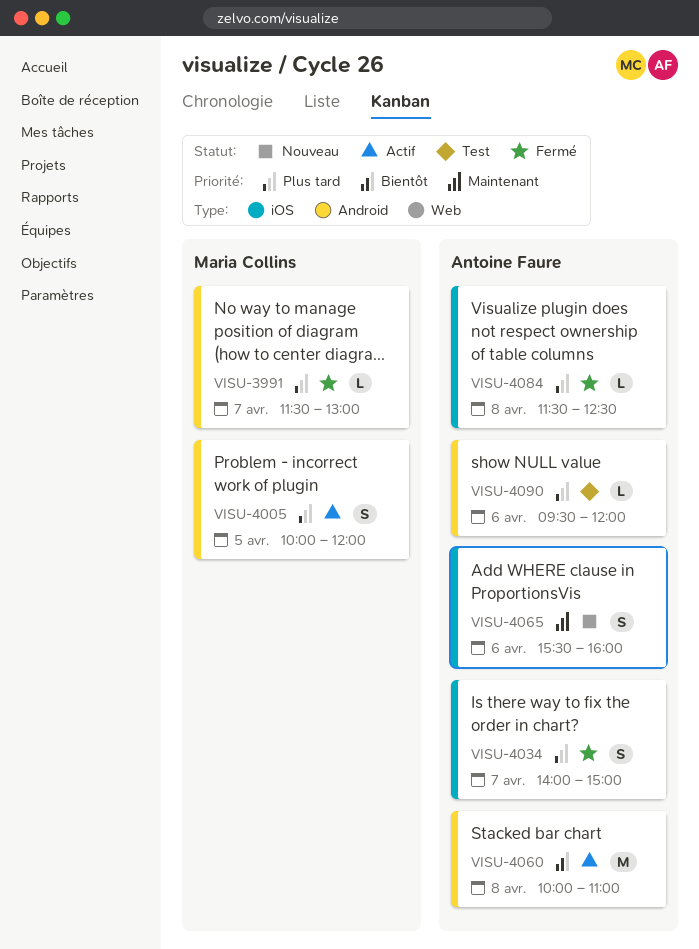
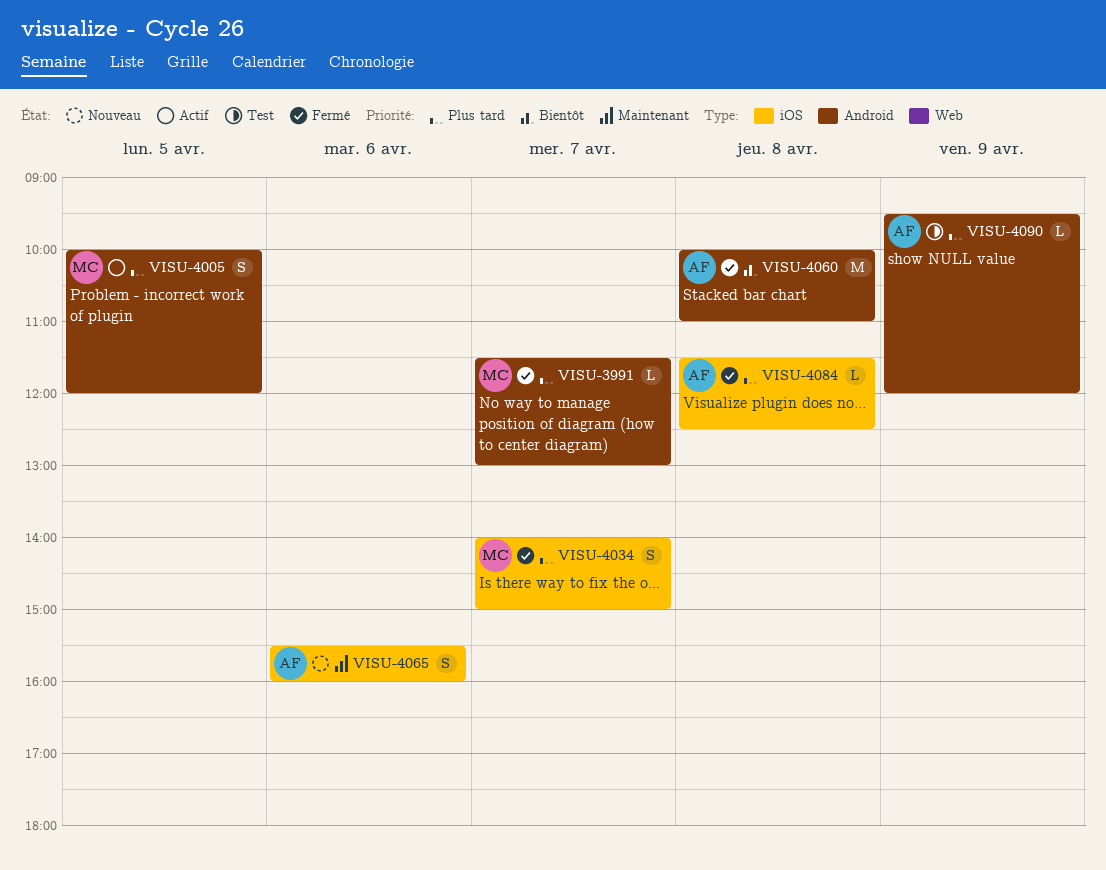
VISU-4034, owner: Antoine Faure -> Maria Collins
VISU-4060, status: Actif -> Fermé
VISU-4090, day: Apr 6 -> Apr 9

